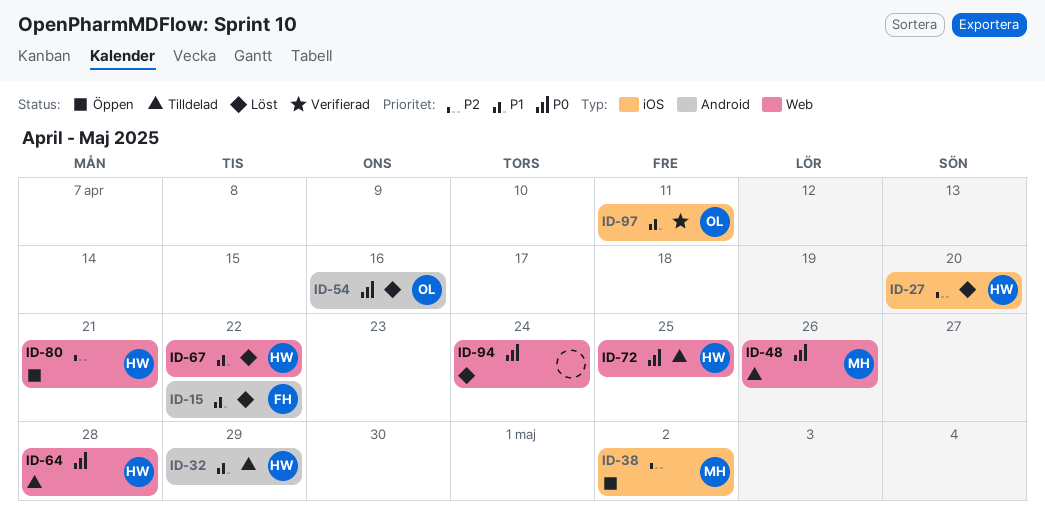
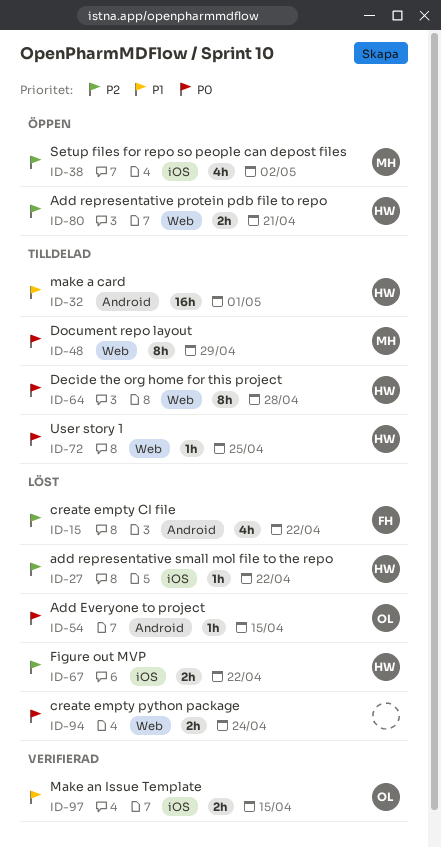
ID-15, priority: P1 -> P2
ID-27, due: Apr 20 -> Apr 22
ID-32, due: Apr 29 -> May 1
ID-48, due: Apr 26 -> Apr 29
ID-54, due: Apr 16 -> Apr 15
ID-67, priority: P1 -> P2
ID-67, label: Web -> iOS
ID-97, due: Apr 11 -> Apr 15

